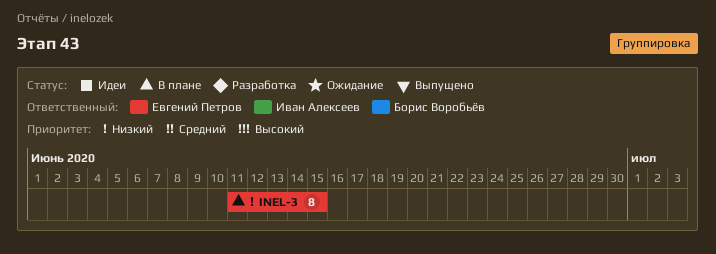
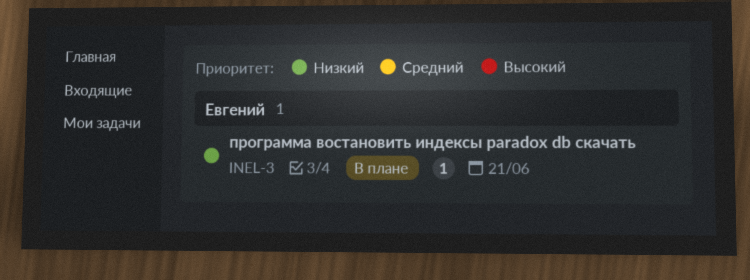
INEL-3, estimate: 8 -> 1
INEL-3, due: Jun 15 -> Jun 21

